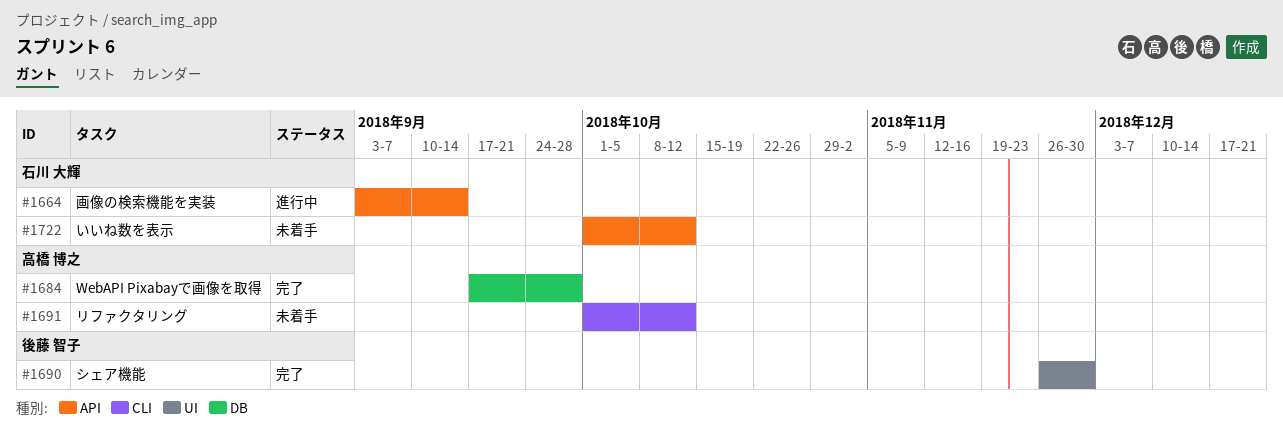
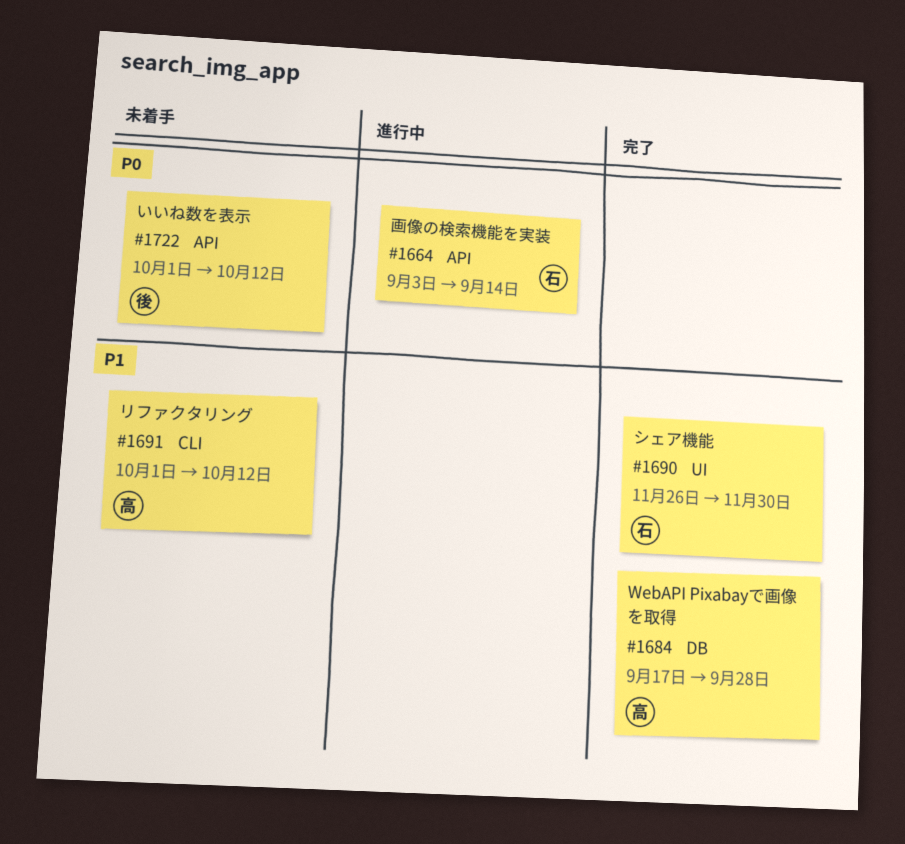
#1690, owner: 後藤 智子 -> 石川 大輝
#1722, owner: 石川 大輝 -> 後藤 智子

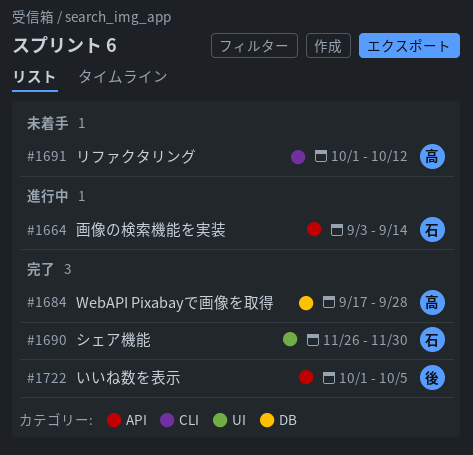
#1722, status: 未着手 -> 完了
#1722, due: Oct 12 -> Oct 5

